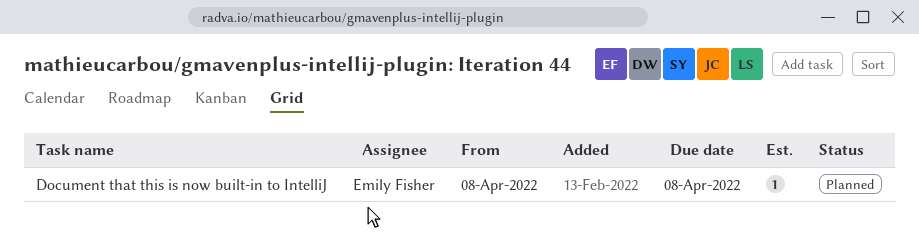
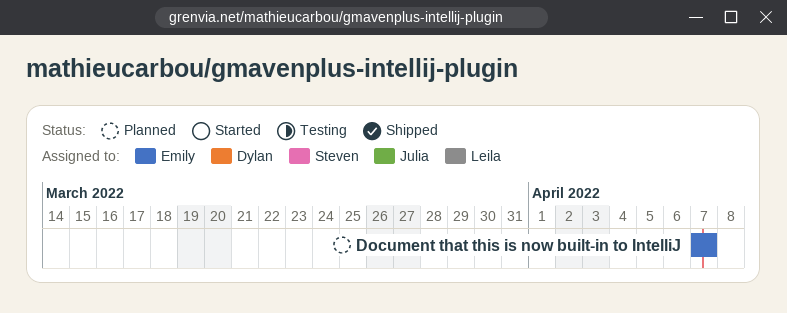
Document that this is now built-in to IntelliJ, start: Apr 8 -> Apr 7
Document that this is now built-in to IntelliJ, due: Apr 8 -> Apr 7

